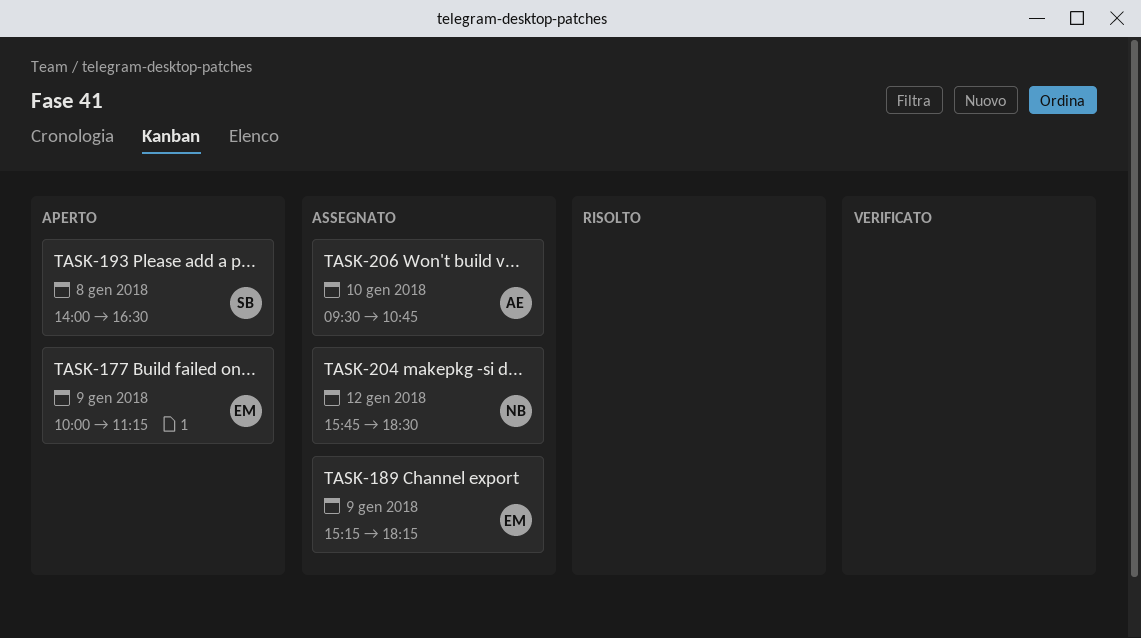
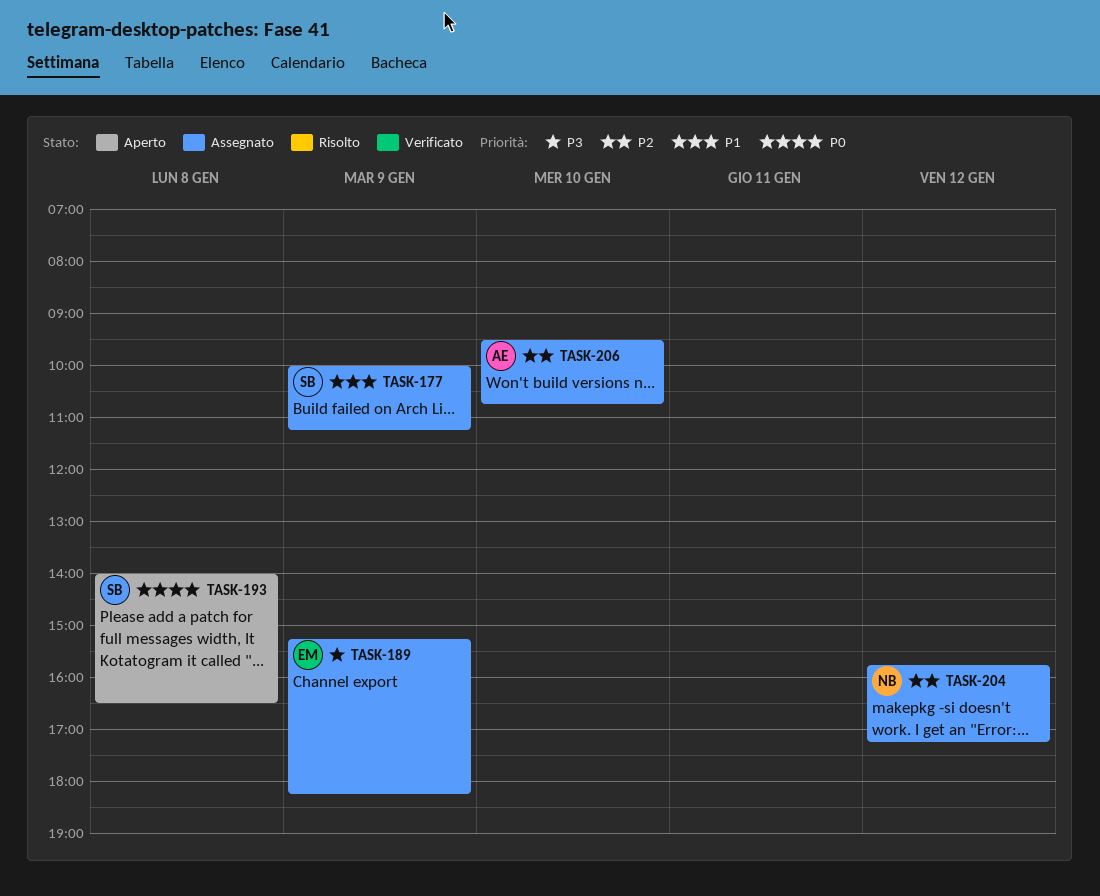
TASK-177, status: Aperto -> Assegnato
TASK-177, owner: EM -> SB
TASK-204, ends: 18:30 -> 17:15

